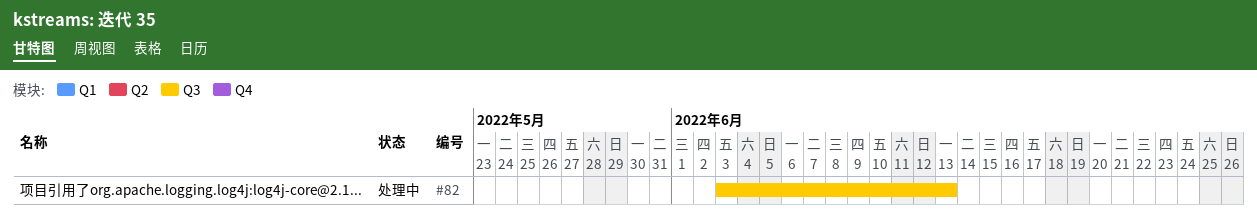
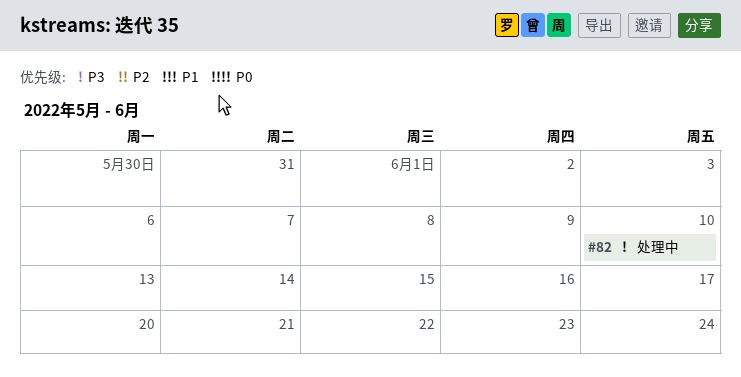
#82, due: Jun 13 -> Jun 10

